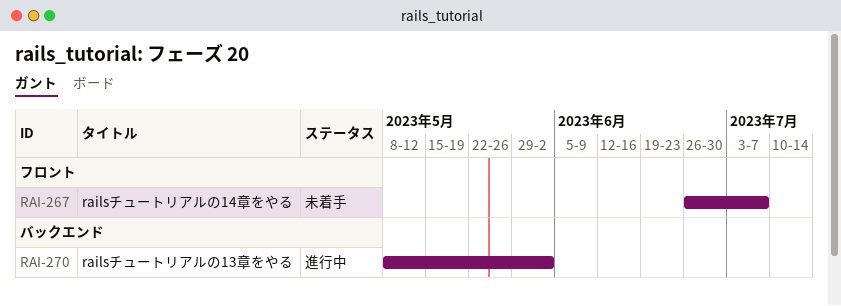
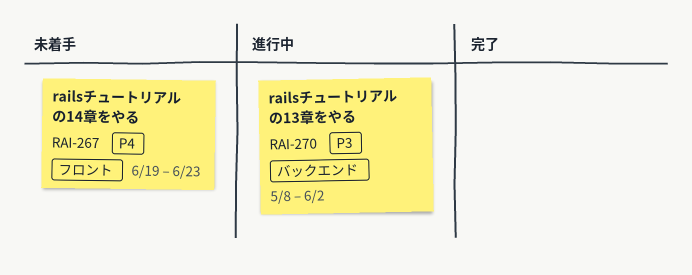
RAI-267, start: Jun 26 -> Jun 19
RAI-267, due: Jul 7 -> Jun 23

